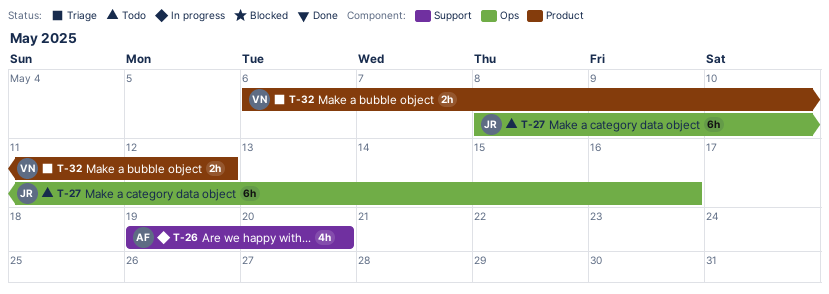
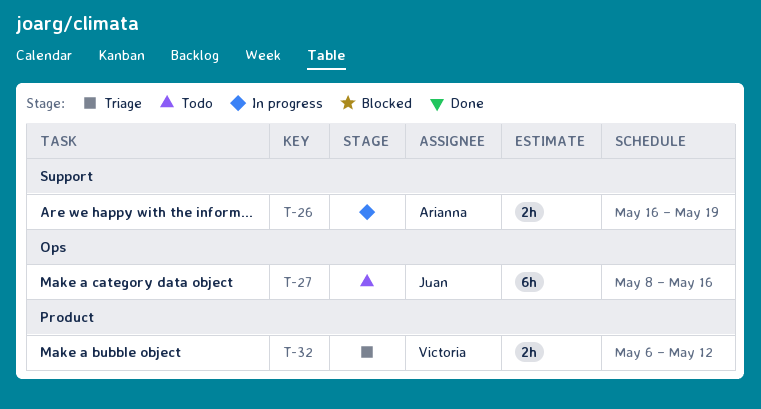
T-26, estimate: 4h -> 2h
T-26, start: May 19 -> May 16
T-26, due: May 20 -> May 19

